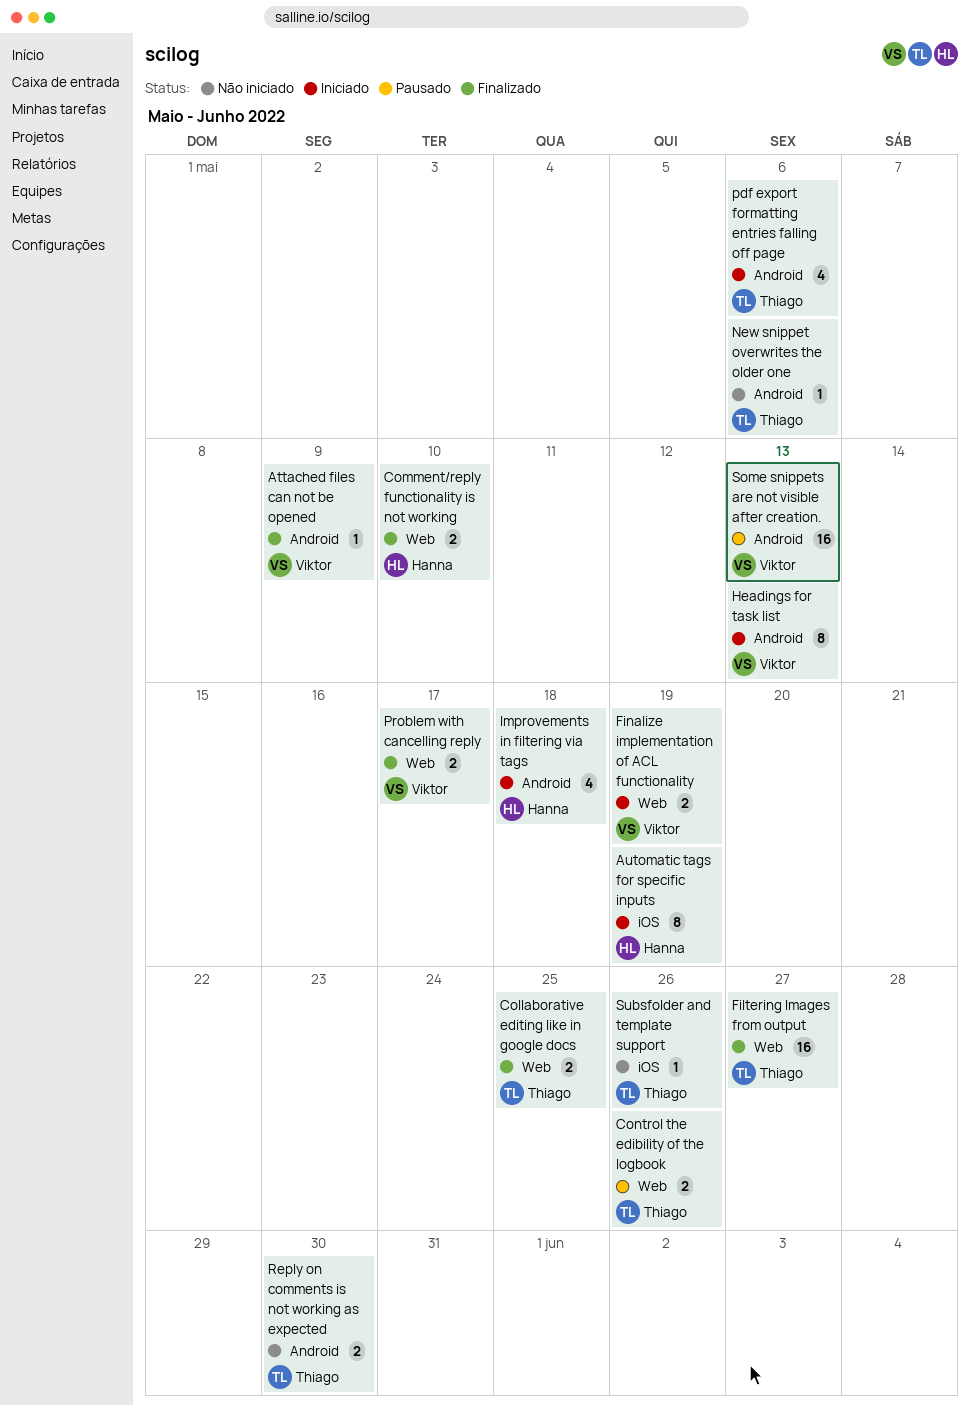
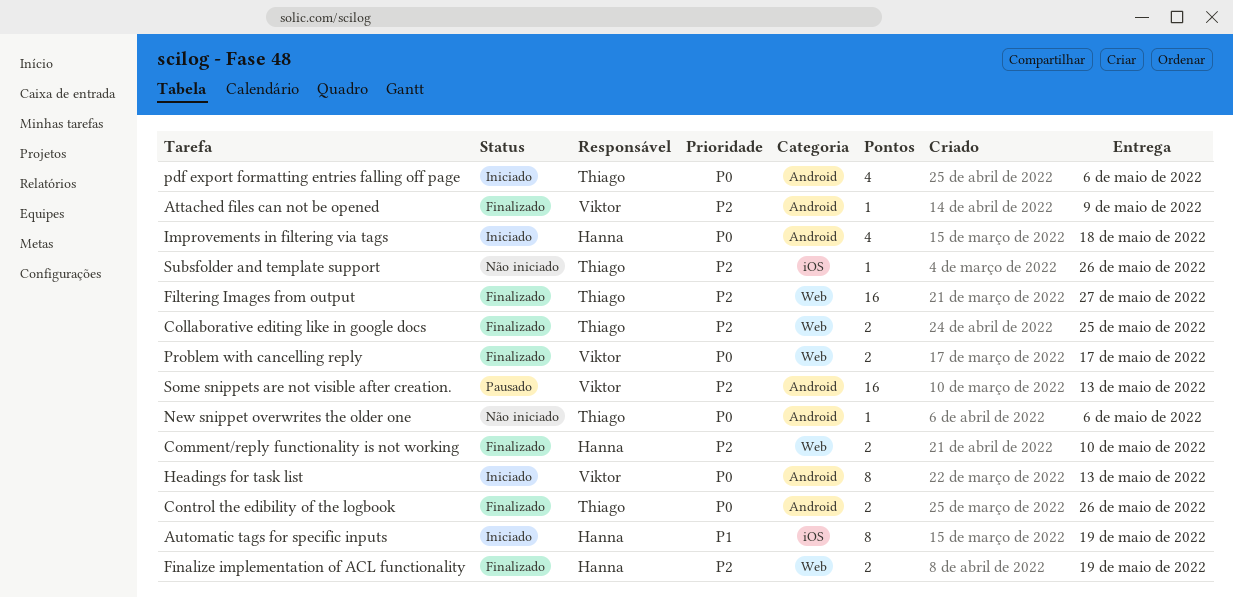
Control the edibility of the logbook, status: Pausado -> Finalizado
Control the edibility of the logbook, label: Web -> Android
Finalize implementation of ACL functionality, status: Iniciado -> Finalizado
Finalize implementation of ACL functionality, owner: Viktor -> Hanna
Reply on comments is not working as expected: present -> none

